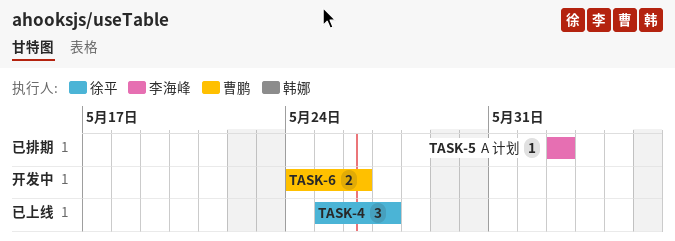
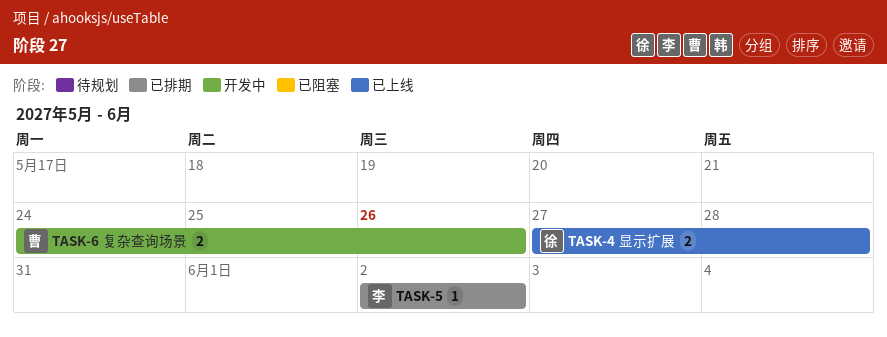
TASK-4, estimate: 3 -> 2
TASK-4, start: May 25 -> May 27
TASK-4, due: May 27 -> May 28

